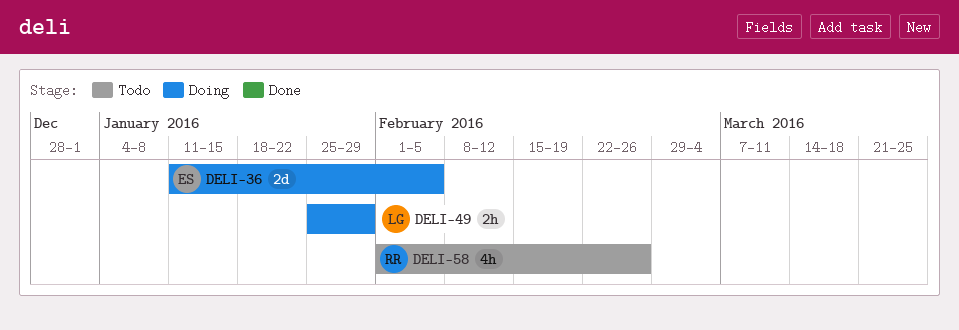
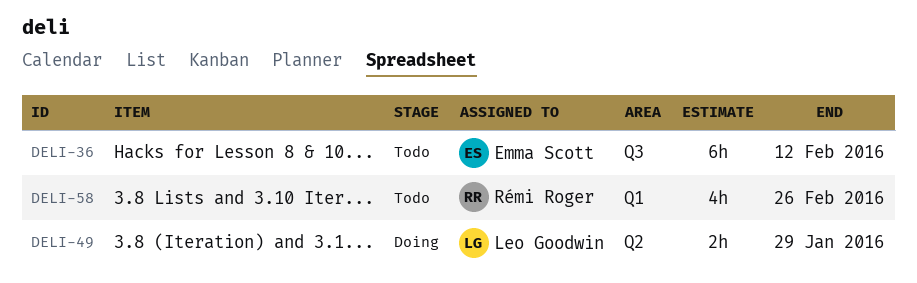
DELI-36, status: Doing -> Todo
DELI-36, estimate: 2d -> 6h
DELI-36, due: Feb 5 -> Feb 12

